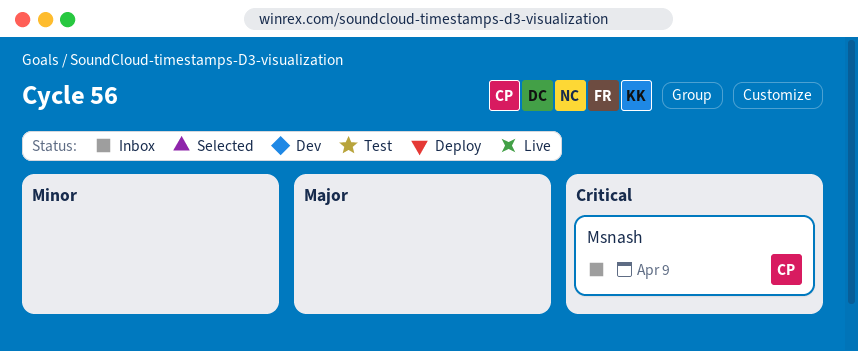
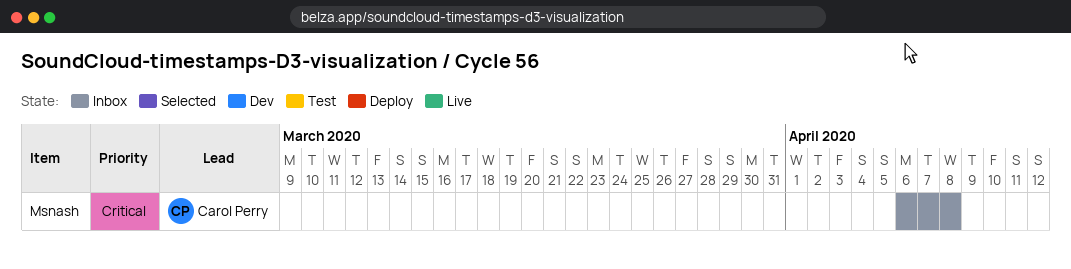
Msnash, due: Apr 9 -> Apr 8

